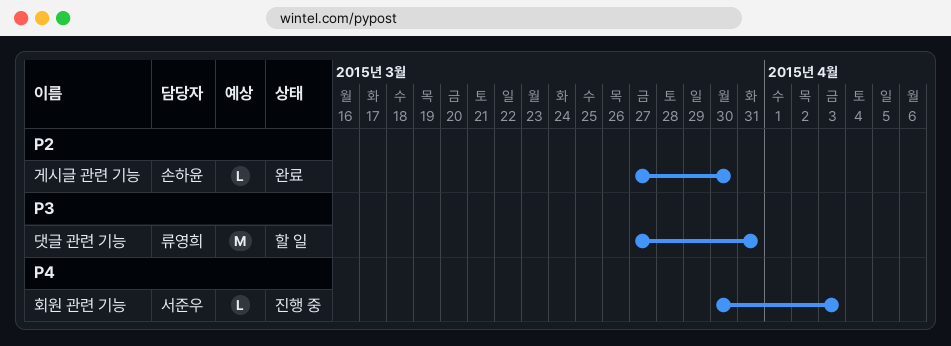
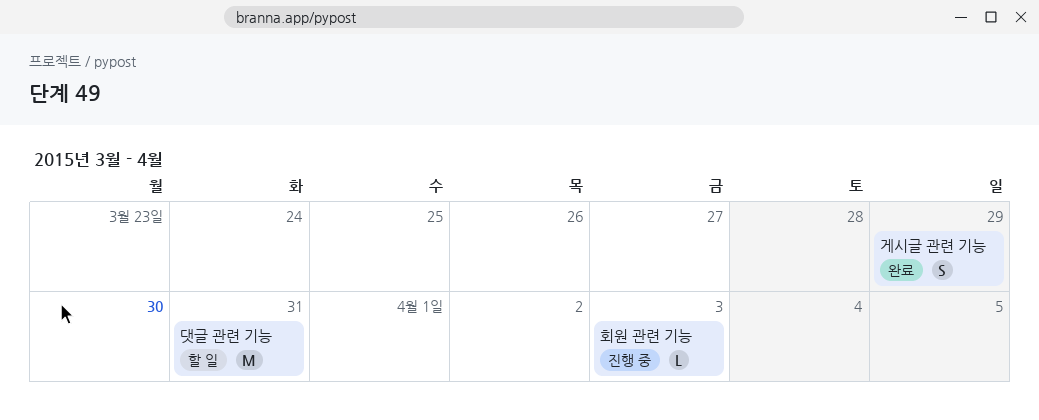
게시글 관련 기능, estimate: L -> S
게시글 관련 기능, due: Mar 30 -> Mar 29

